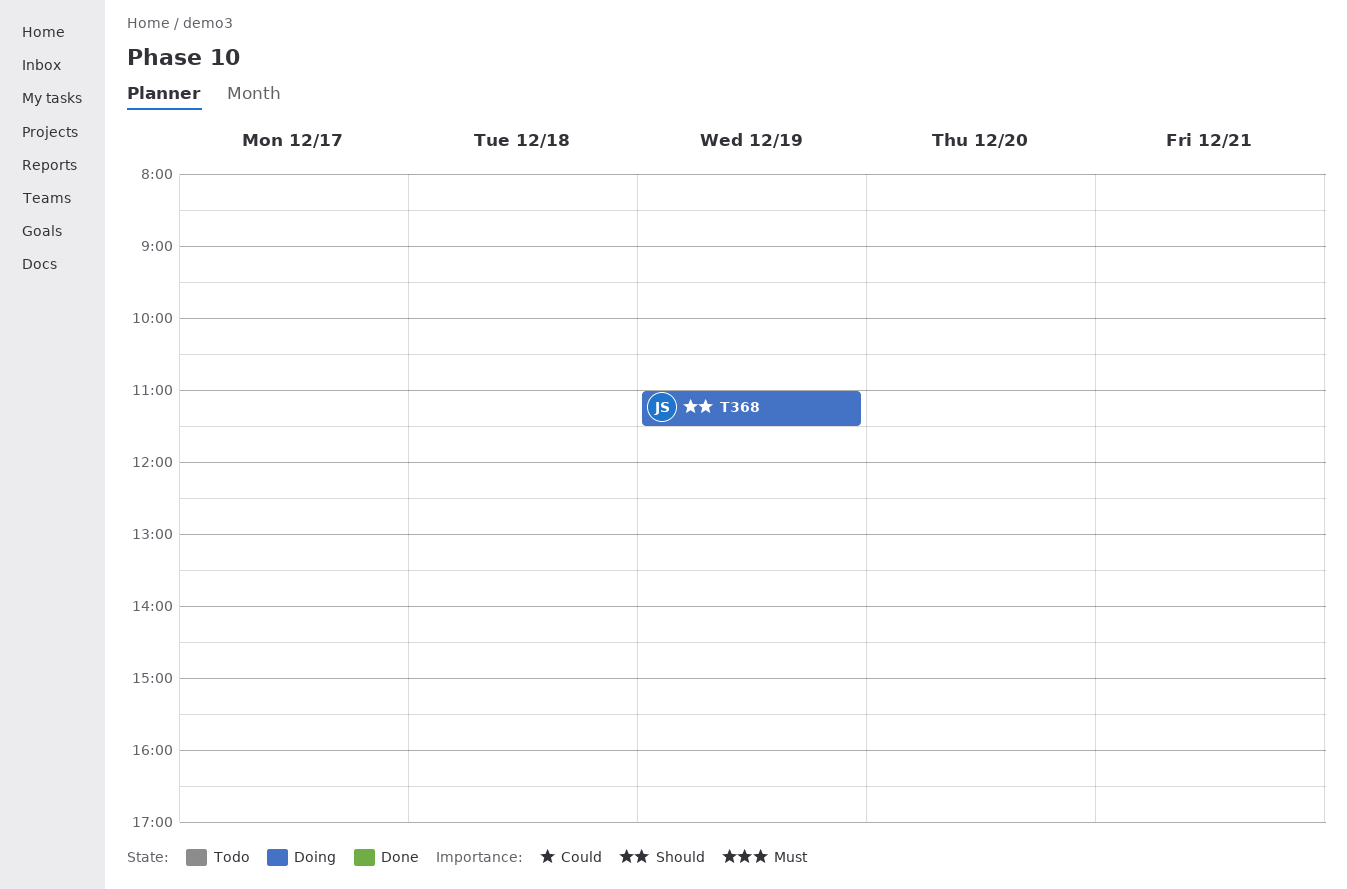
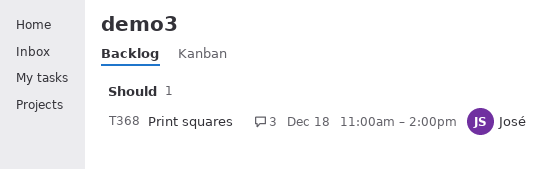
T368, day: Dec 19 -> Dec 18
T368, ends: 11:30 -> 14:00

